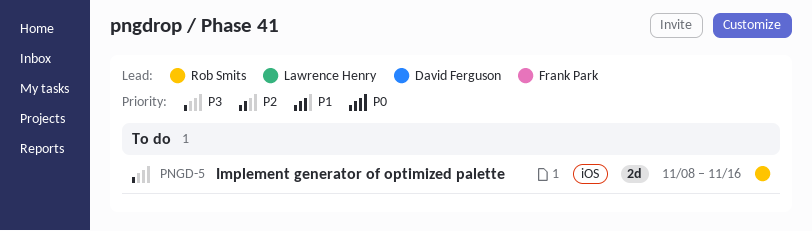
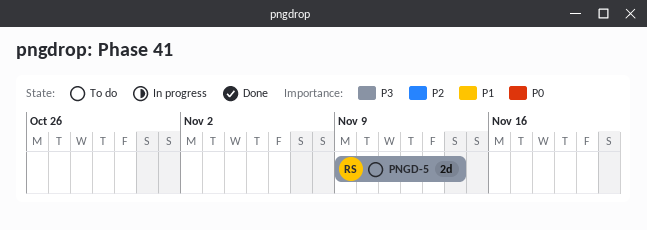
PNGD-5, start: Nov 8 -> Nov 9
PNGD-5, due: Nov 16 -> Nov 14

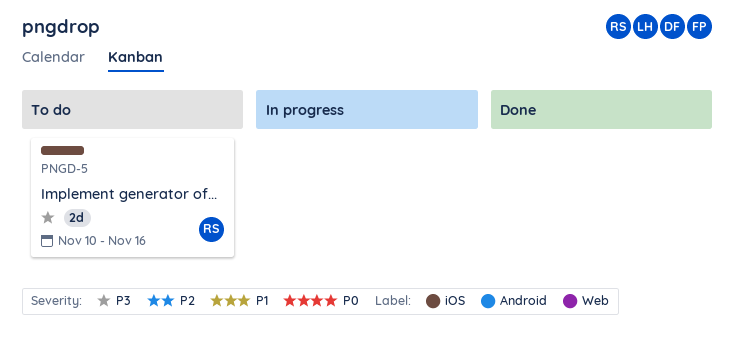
PNGD-5, start: Nov 9 -> Nov 10
PNGD-5, due: Nov 14 -> Nov 16

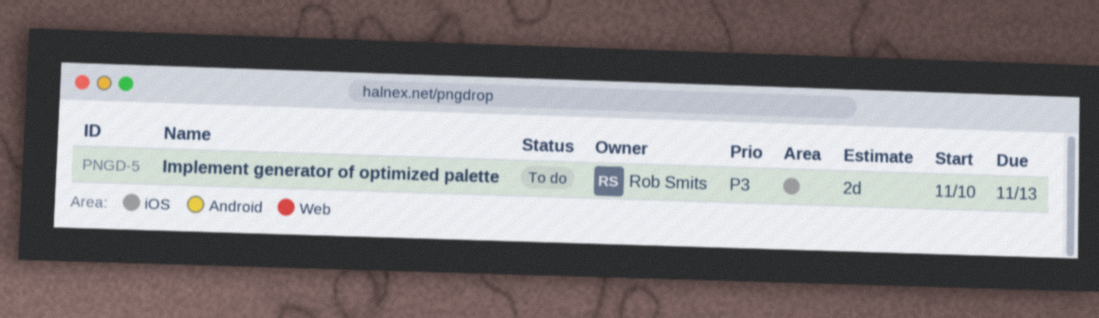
PNGD-5, due: Nov 16 -> Nov 13

